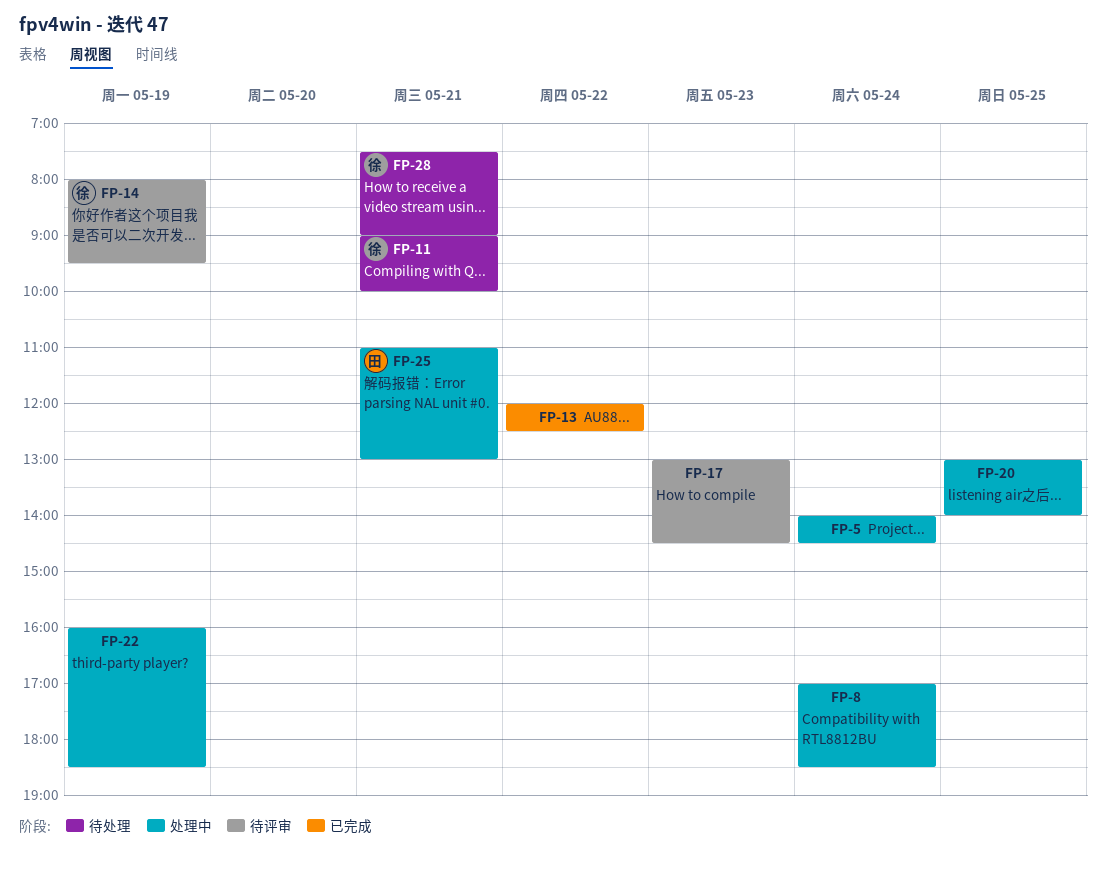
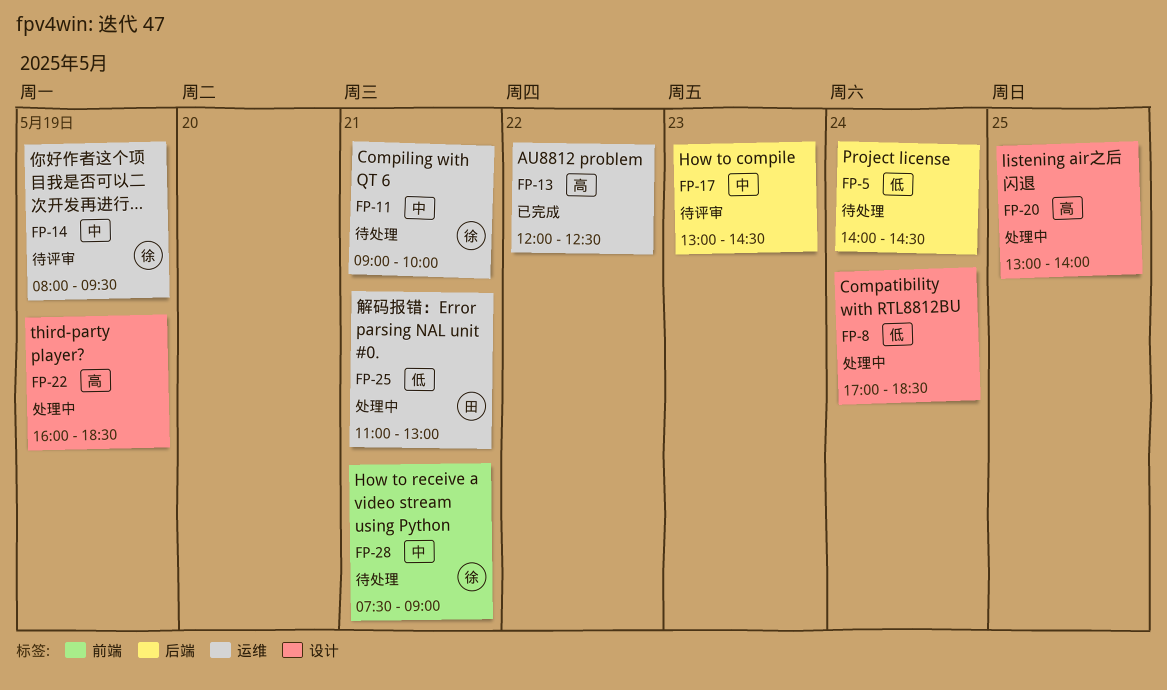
FP-5, status: 处理中 -> 待处理

